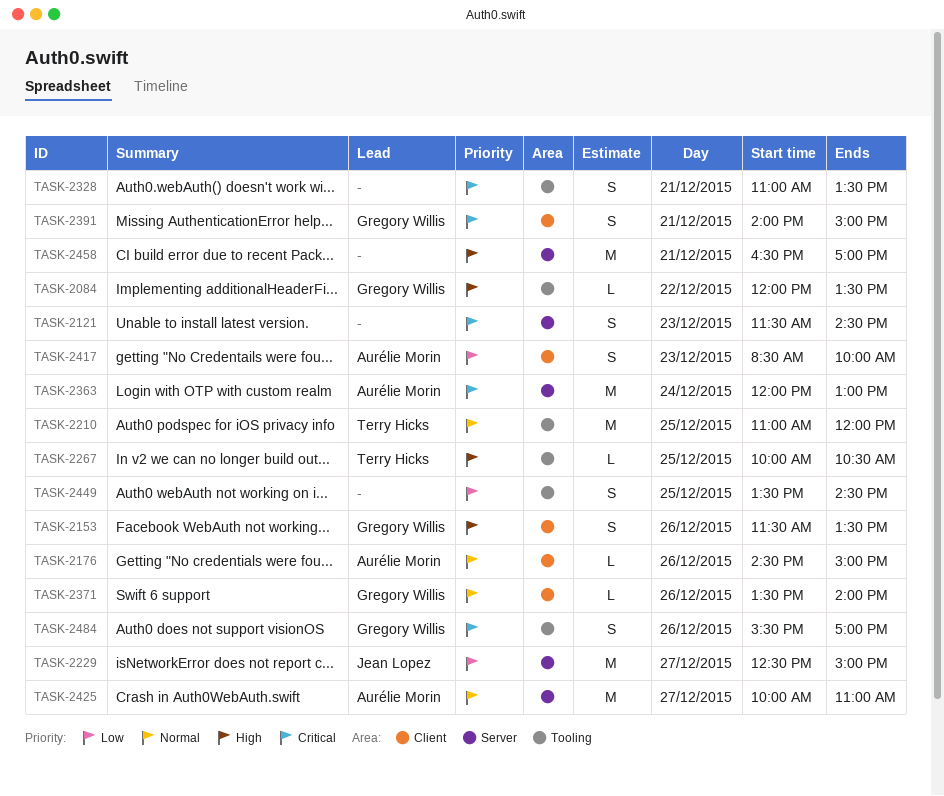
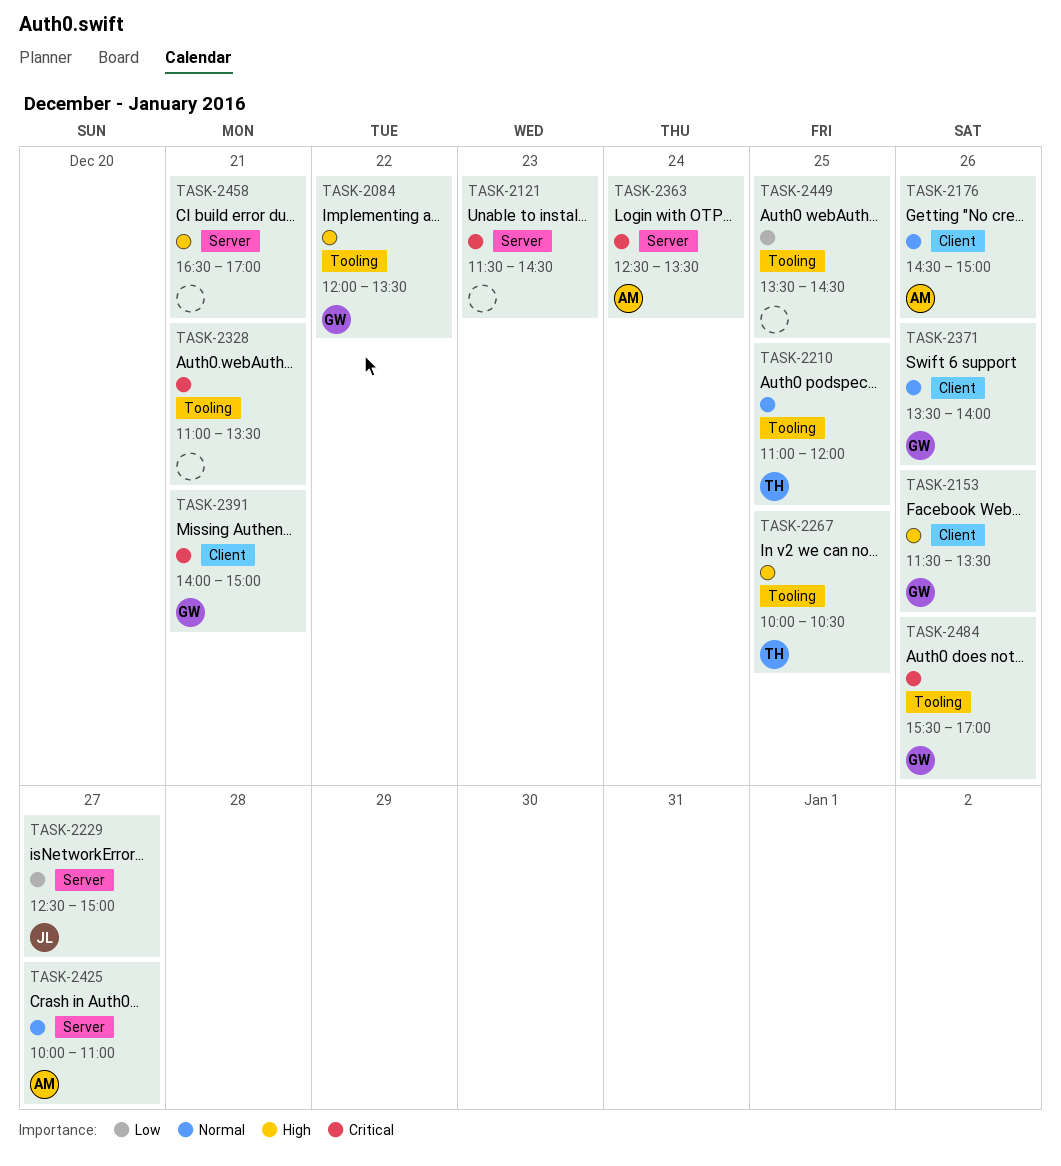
TASK-2363, begins: 12:00 -> 12:30
TASK-2363, ends: 13:00 -> 13:30
TASK-2417: present -> none

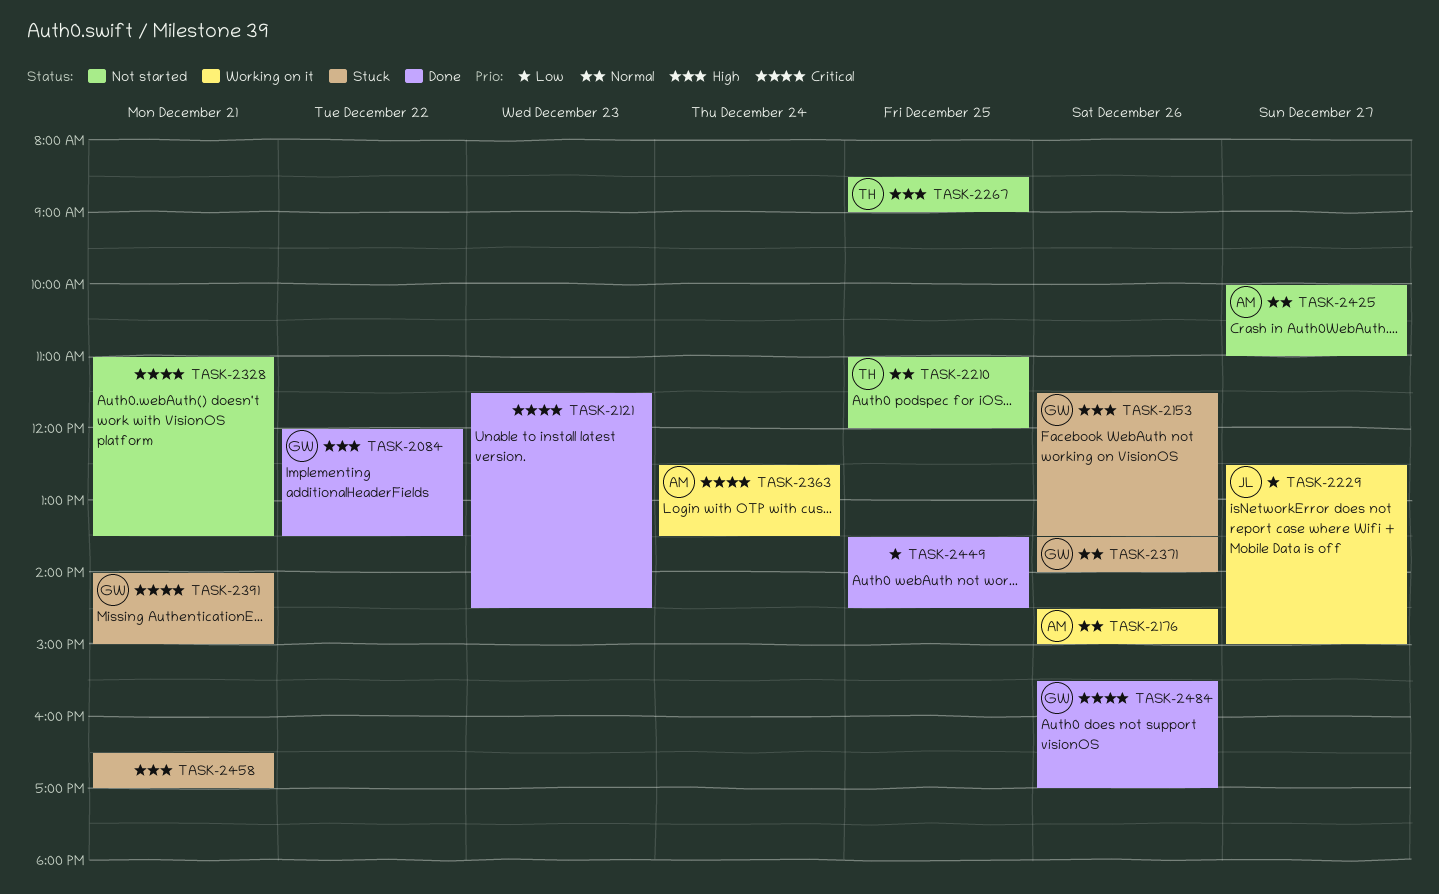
TASK-2267, begins: 10:00 -> 08:30
TASK-2267, ends: 10:30 -> 09:00

